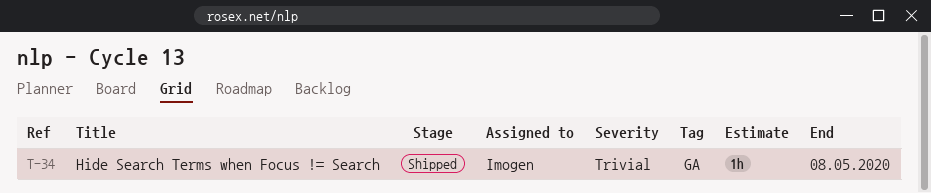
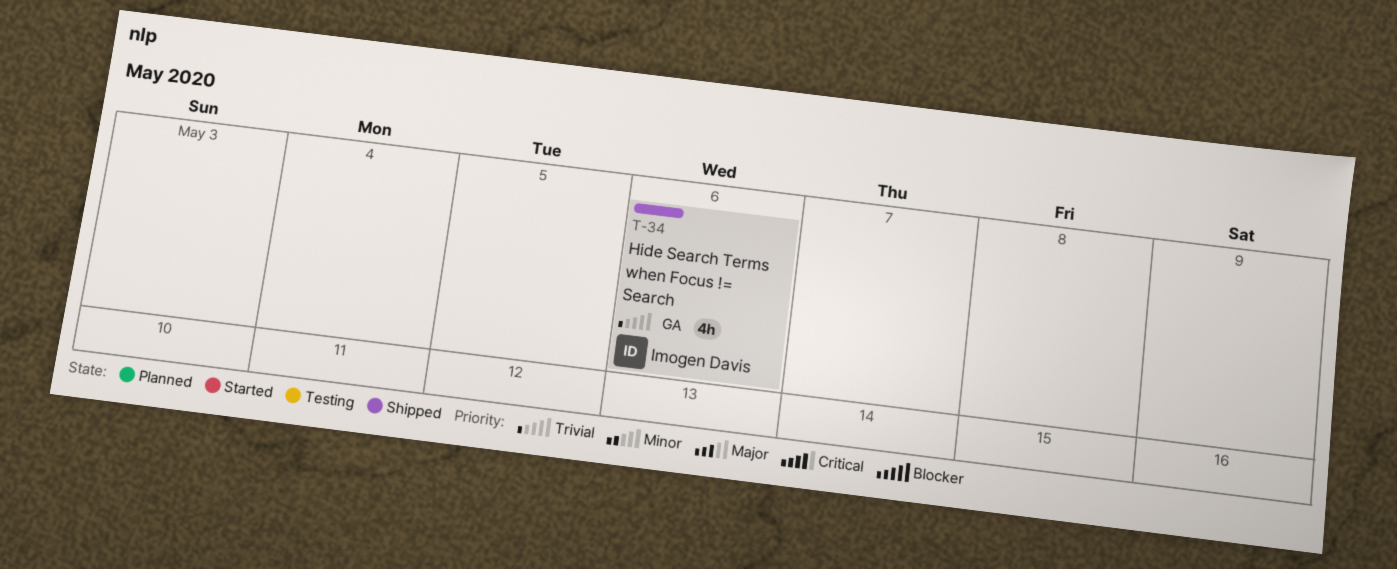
T-34, estimate: 1h -> 4h
T-34, due: May 8 -> May 6

